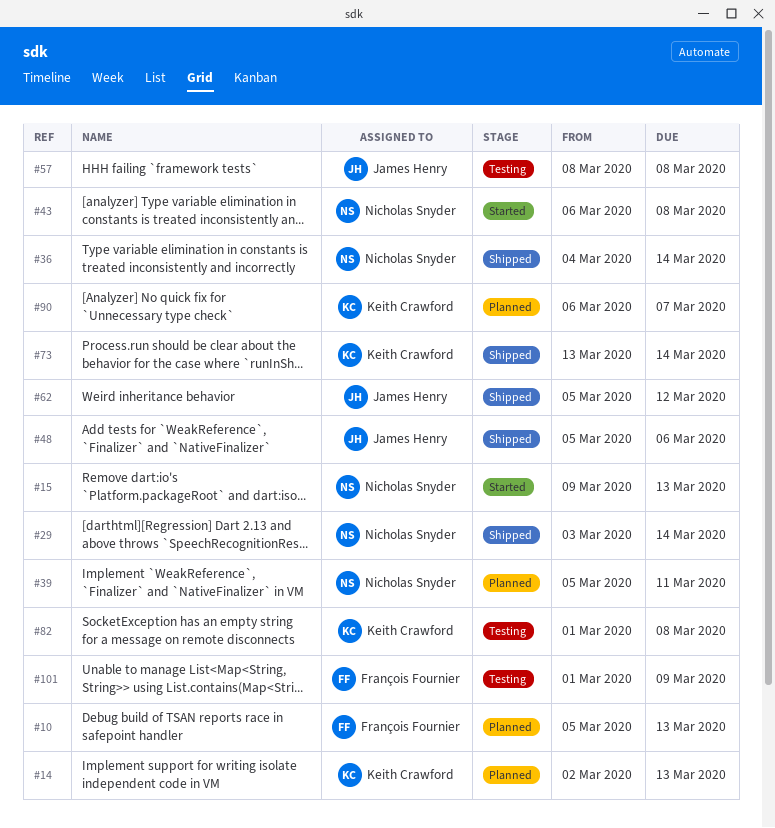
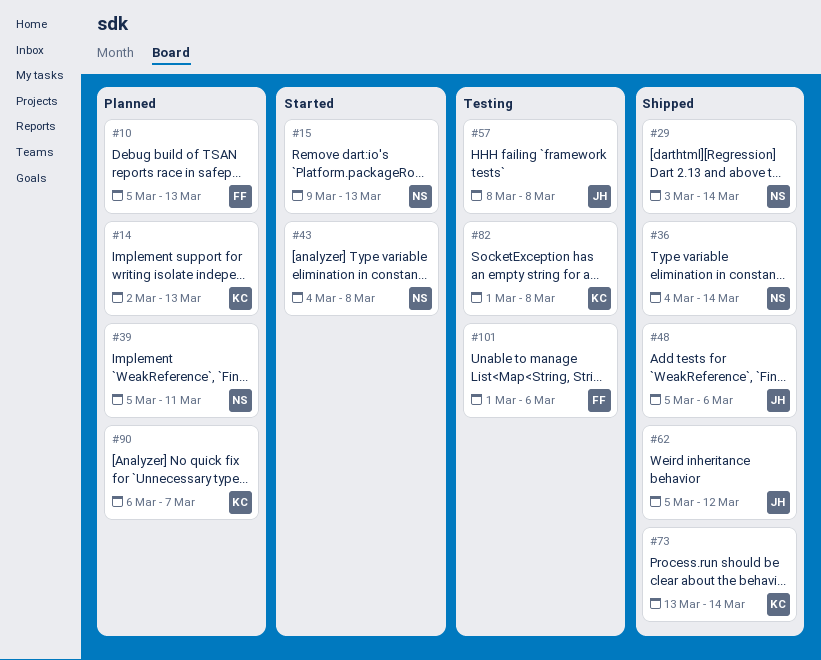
#43, start: Mar 6 -> Mar 4
#101, due: Mar 9 -> Mar 6

